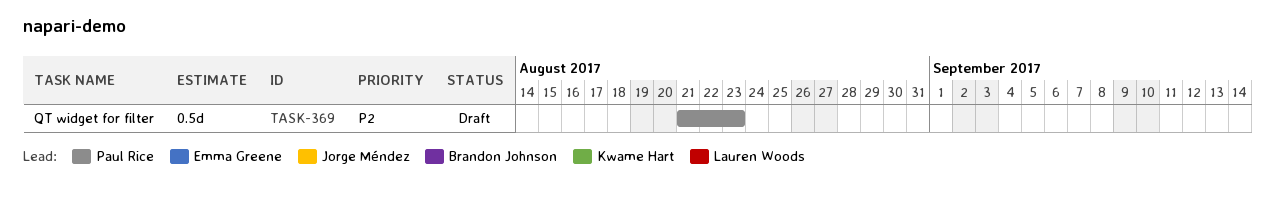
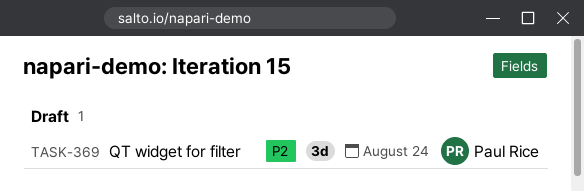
TASK-369, estimate: 0.5d -> 3d
TASK-369, due: Aug 23 -> Aug 24

